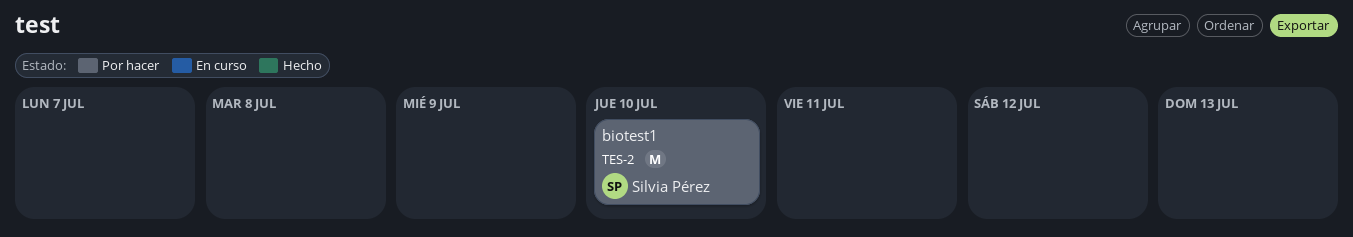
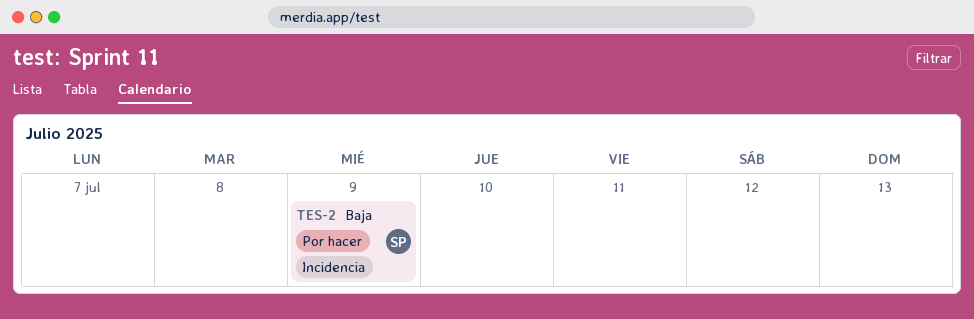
TES-2, due: Jul 10 -> Jul 9

